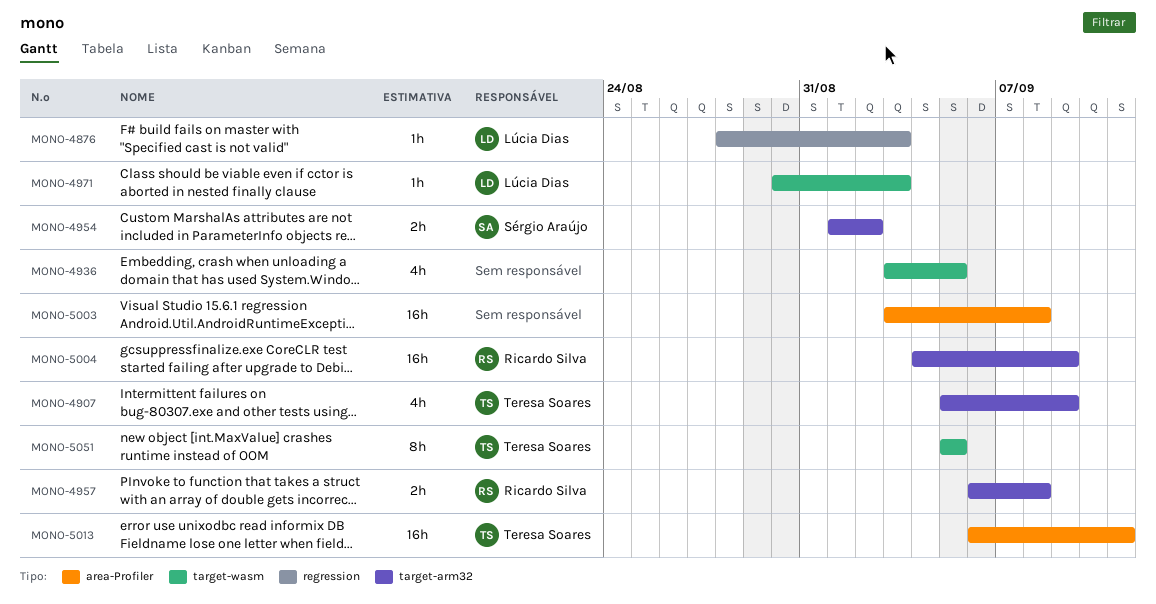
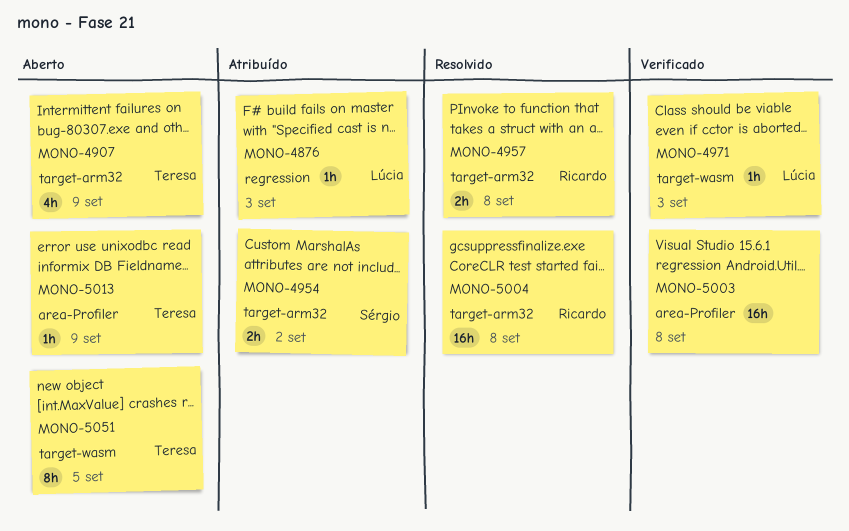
MONO-4936: present -> none
MONO-5004, due: Sep 9 -> Sep 8
MONO-5013, estimate: 16h -> 1h
MONO-5013, due: Sep 11 -> Sep 9

